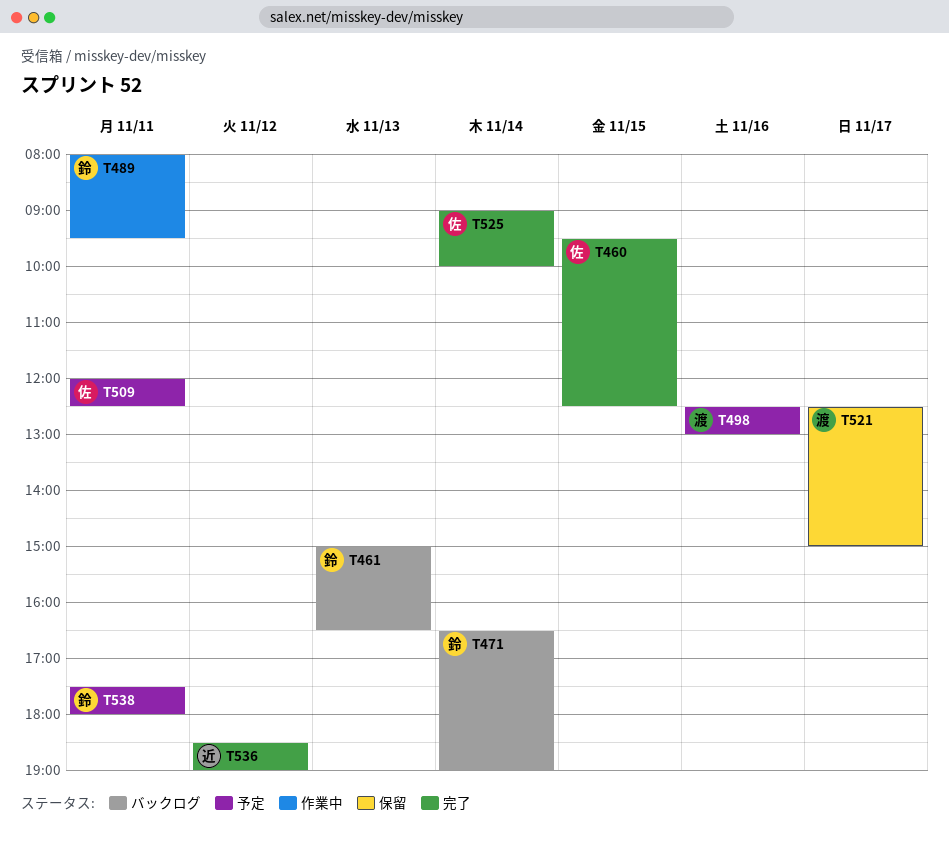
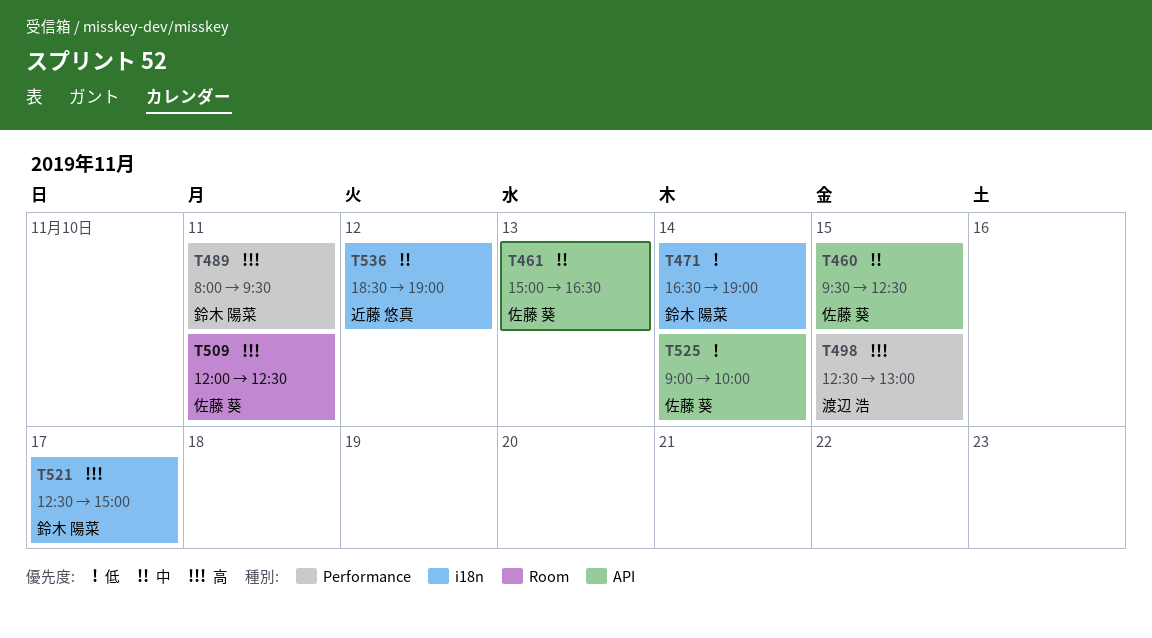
T461, owner: 鈴木 陽菜 -> 佐藤 葵
T498, day: Nov 16 -> Nov 15
T521, owner: 渡辺 浩 -> 鈴木 陽菜
T538: present -> none

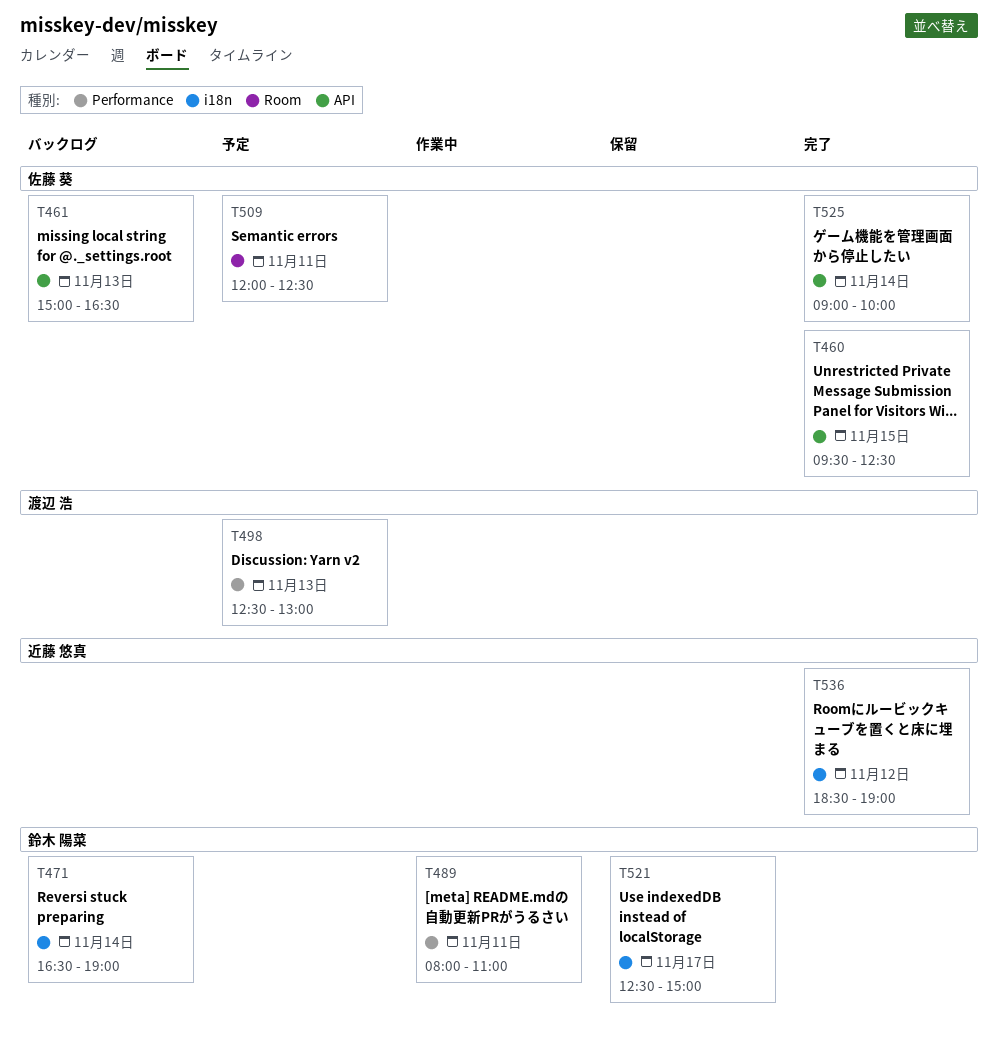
T489, ends: 09:30 -> 11:00
T498, day: Nov 15 -> Nov 13

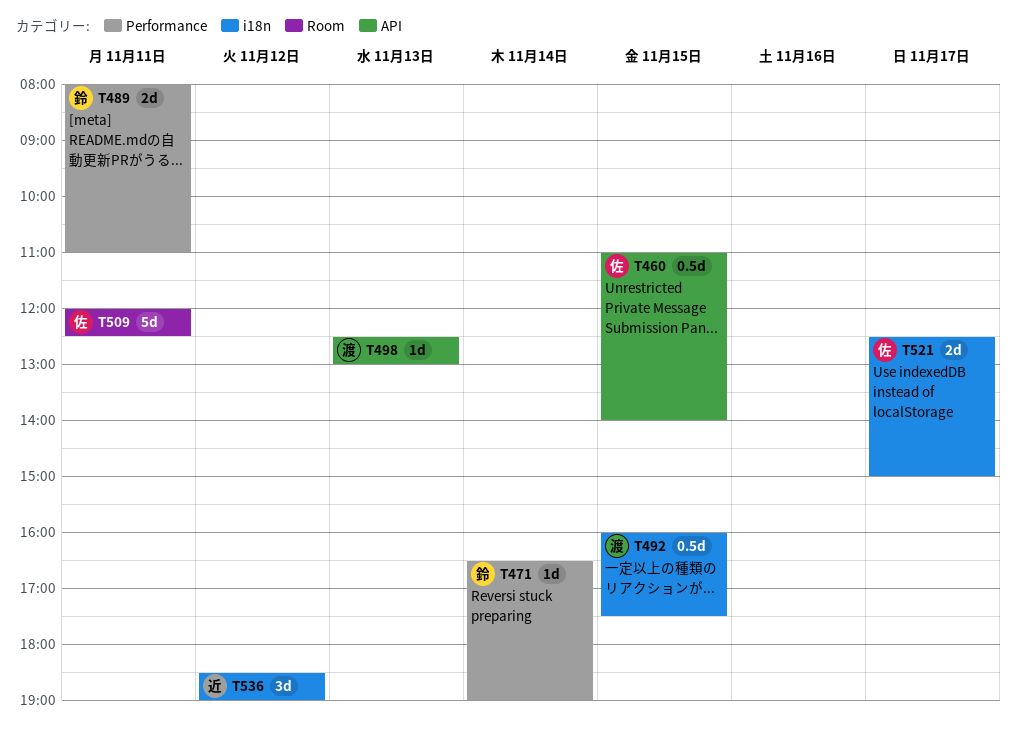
T460, begins: 09:30 -> 11:00
T460, ends: 12:30 -> 14:00
T461: present -> none
T471, label: i18n -> Performance
T492: none -> present
T498, label: Performance -> API
T521, owner: 鈴木 陽菜 -> 佐藤 葵
T525: present -> none

